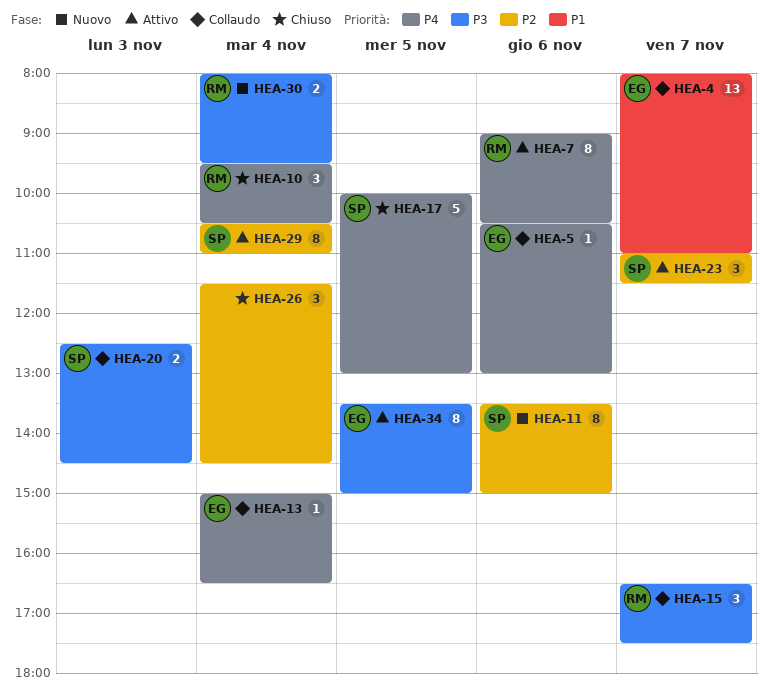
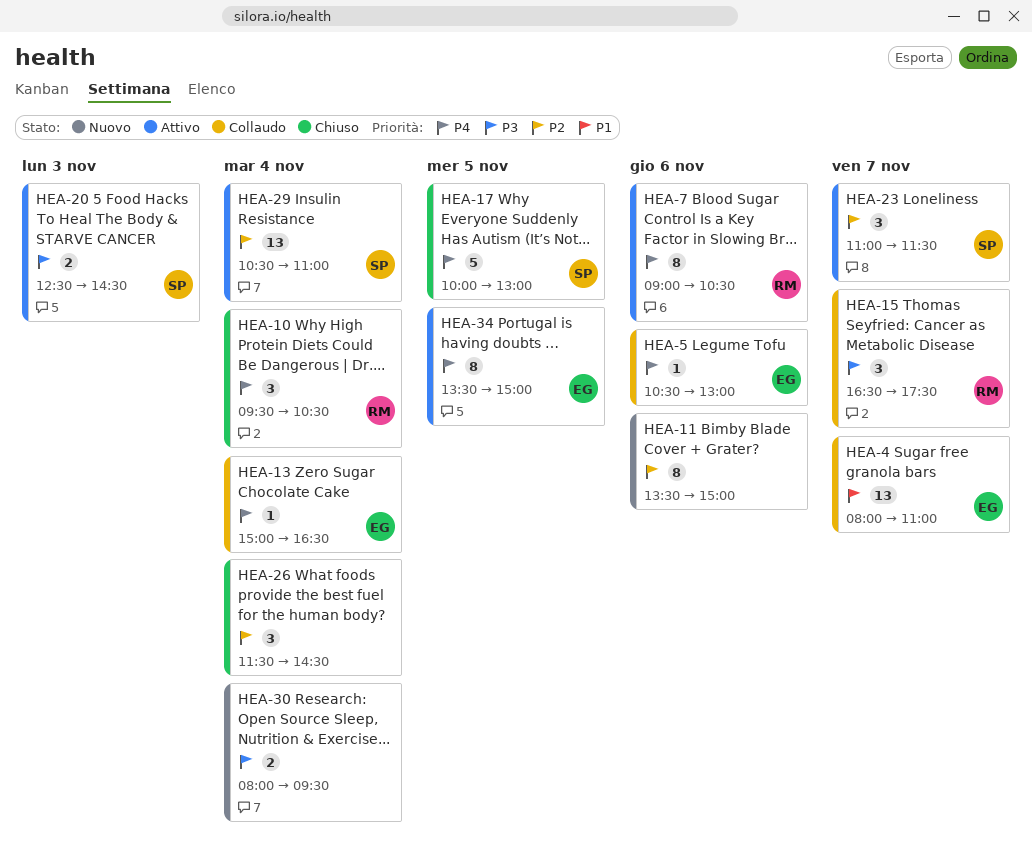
HEA-11, owner: SP -> none
HEA-20, status: Collaudo -> Attivo
HEA-29, estimate: 8 -> 13
HEA-30, owner: RM -> none
HEA-34, priority: P3 -> P4

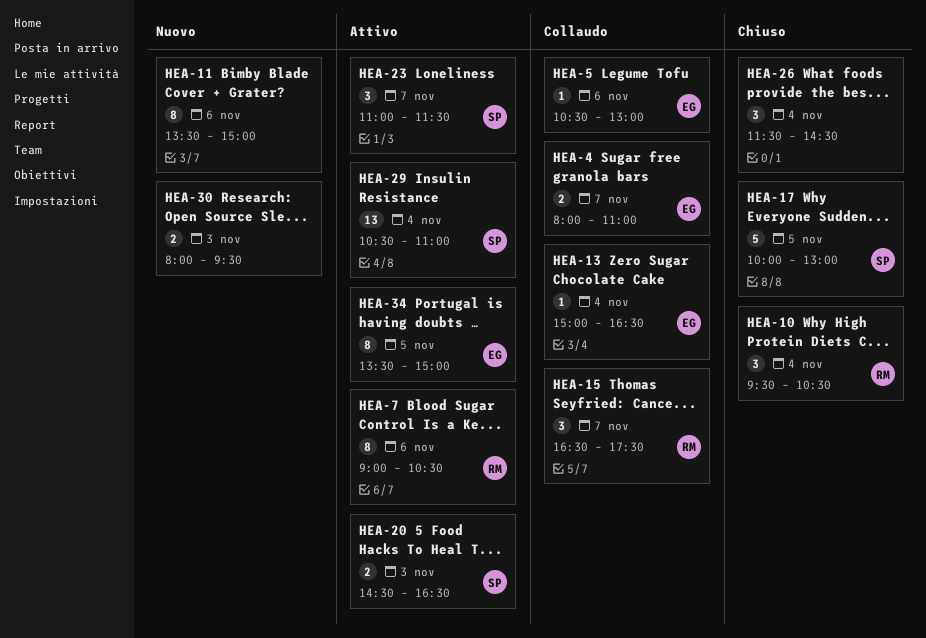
HEA-4, estimate: 13 -> 2
HEA-20, begins: 12:30 -> 14:30
HEA-20, ends: 14:30 -> 16:30
HEA-30, day: Nov 4 -> Nov 3

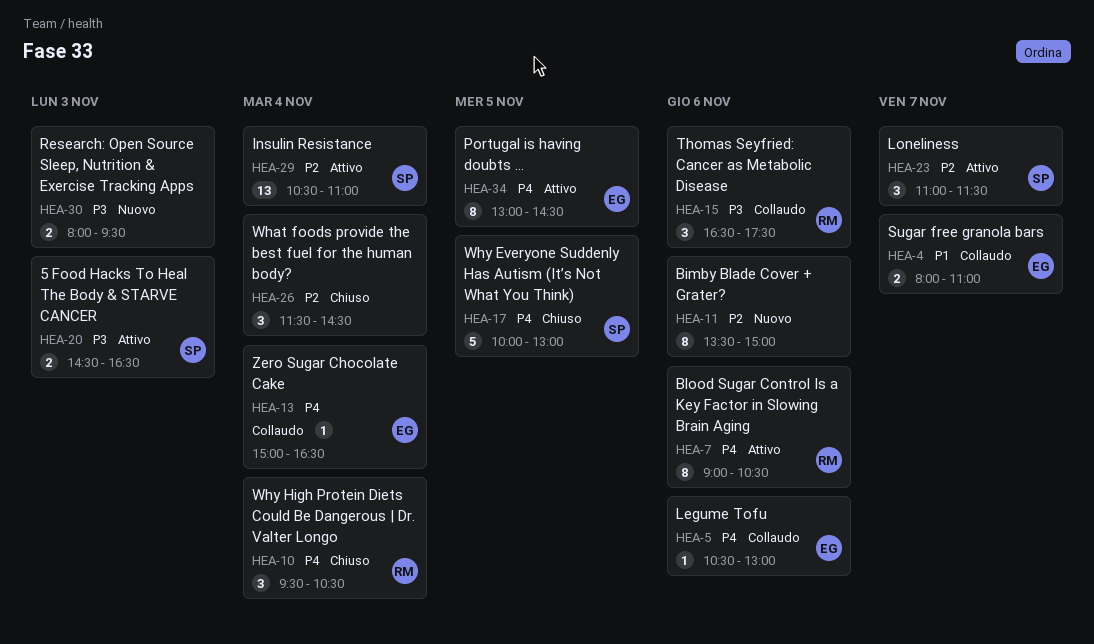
HEA-15, day: Nov 7 -> Nov 6
HEA-34, begins: 13:30 -> 13:00
HEA-34, ends: 15:00 -> 14:30

